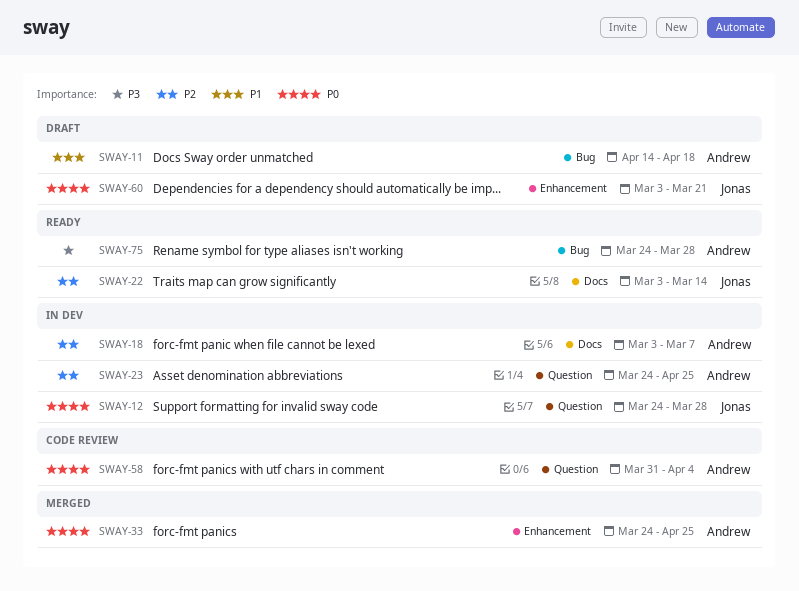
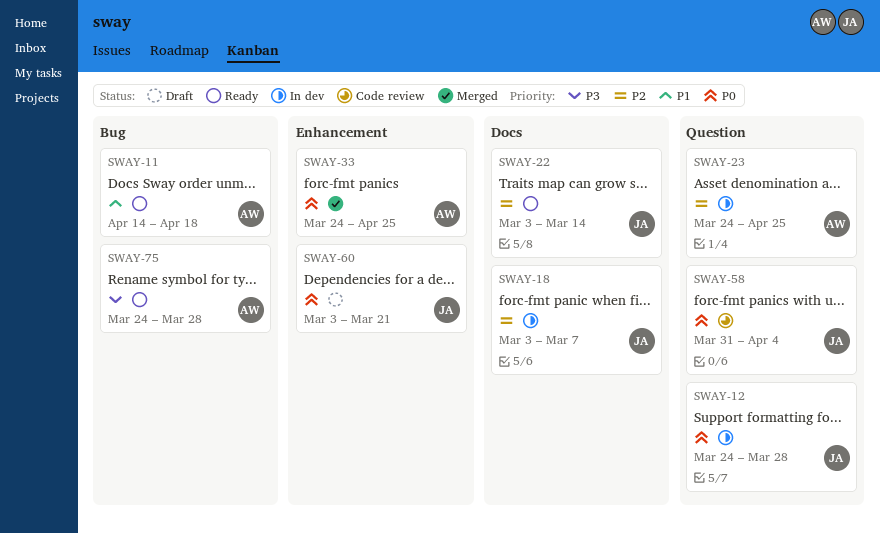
SWAY-11, status: Draft -> Ready
SWAY-18, owner: Andrew -> Jonas
SWAY-58, owner: Andrew -> Jonas

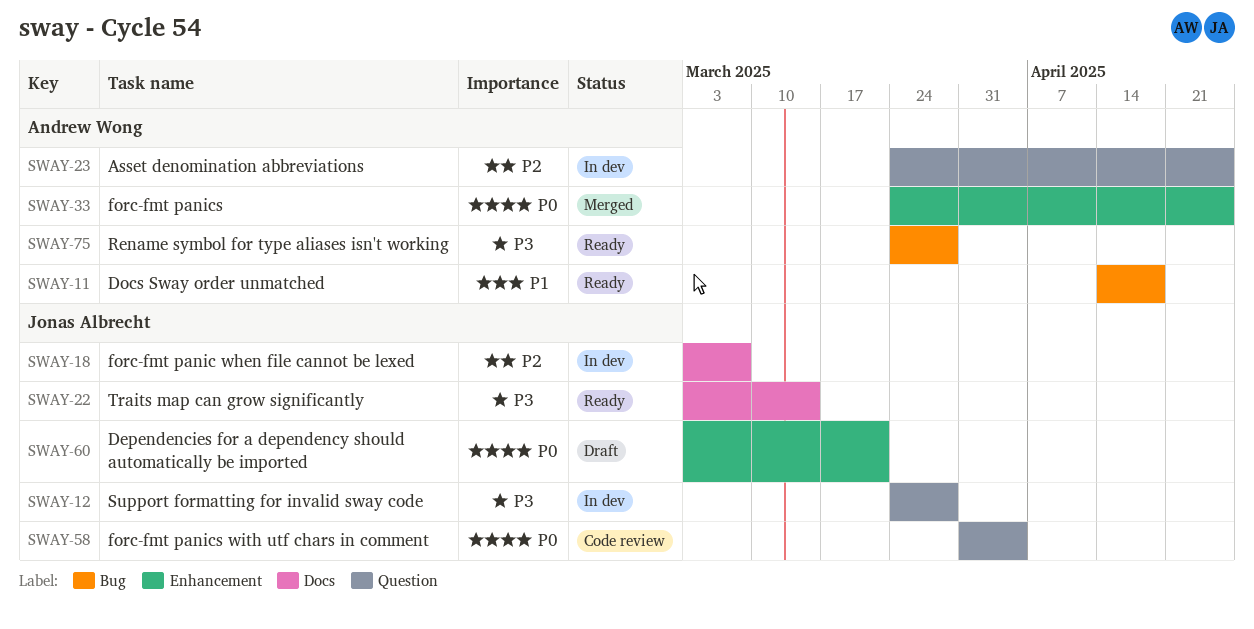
SWAY-12, priority: P0 -> P3
SWAY-22, priority: P2 -> P3

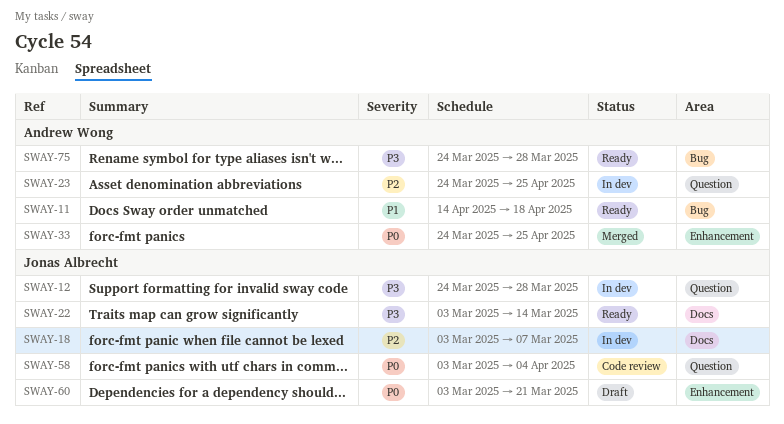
SWAY-58, start: Mar 31 -> Mar 3

